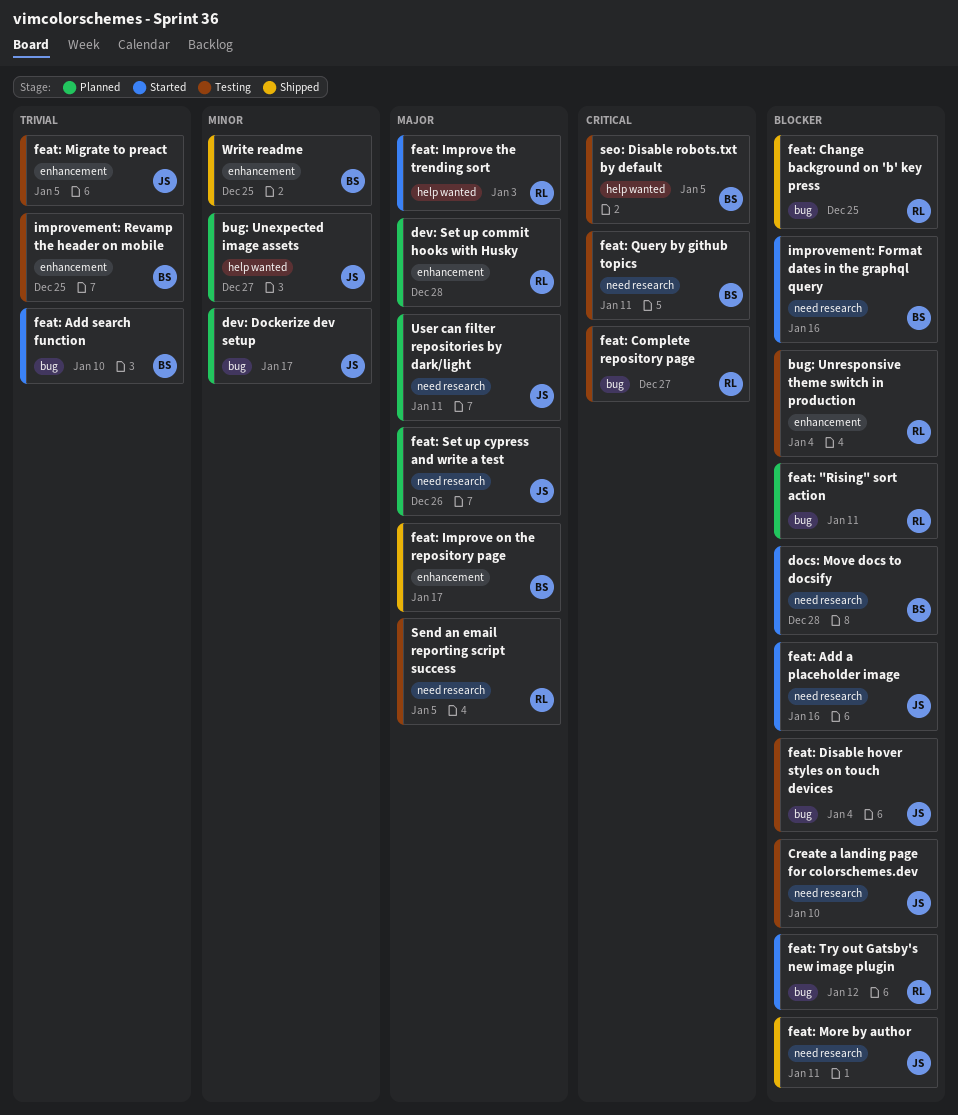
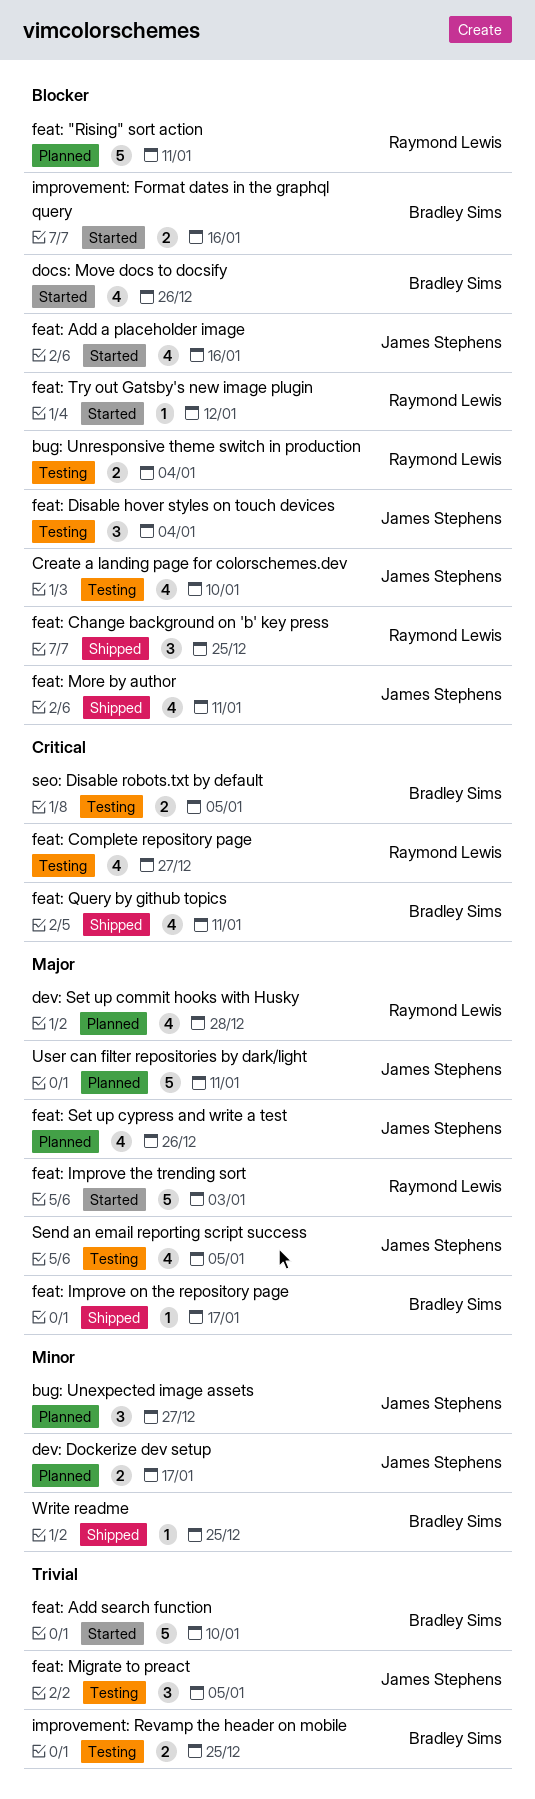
docs: Move docs to docsify, due: Dec 28 -> Dec 26
feat: Query by github topics, status: Testing -> Shipped
Send an email reporting script success, owner: Raymond Lewis -> James Stephens

